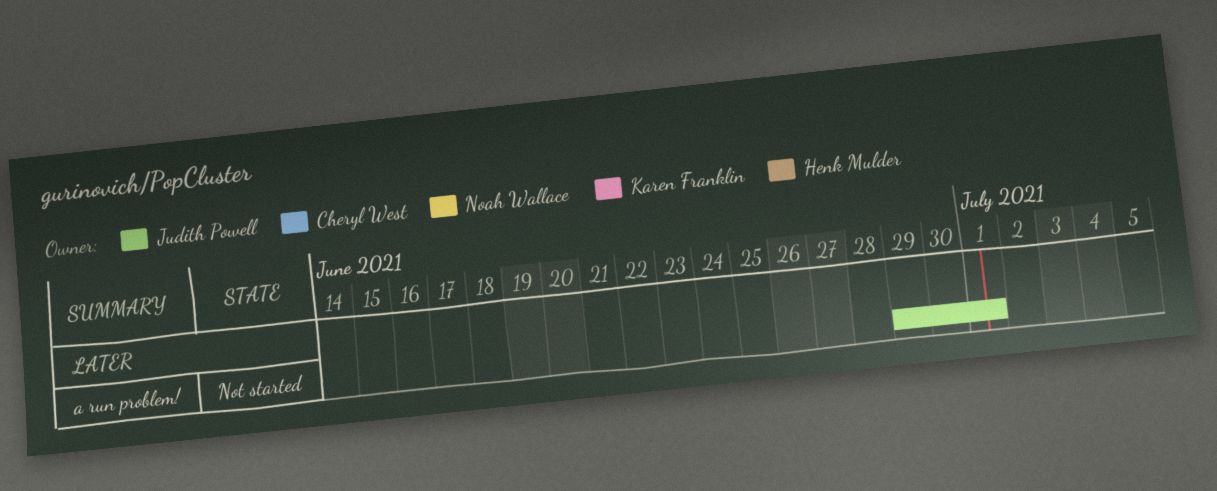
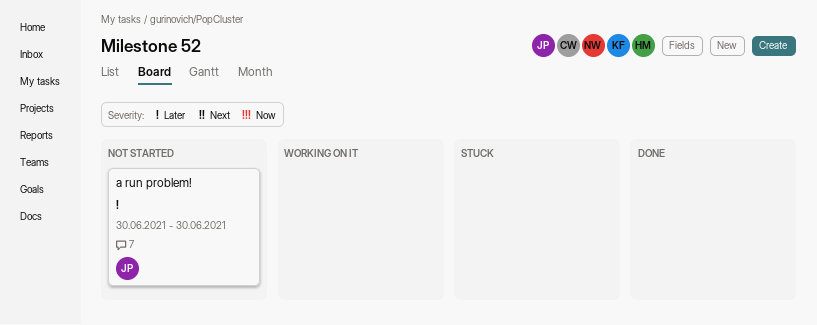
a run problem!, start: Jun 29 -> Jun 30
a run problem!, due: Jul 1 -> Jun 30

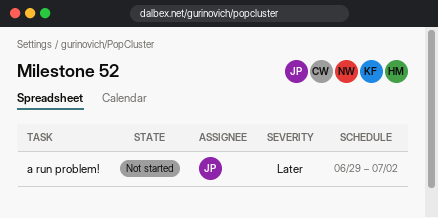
a run problem!, start: Jun 30 -> Jun 29
a run problem!, due: Jun 30 -> Jul 2

